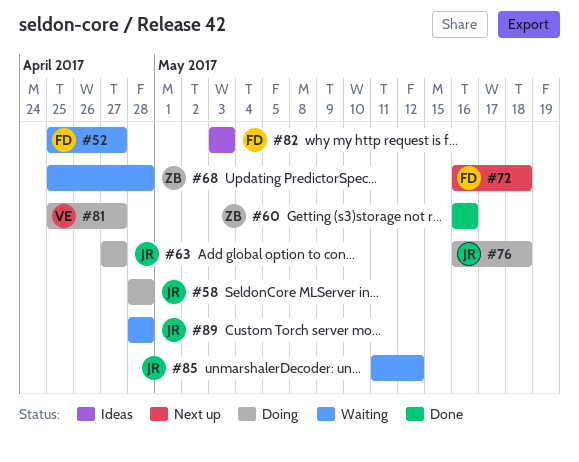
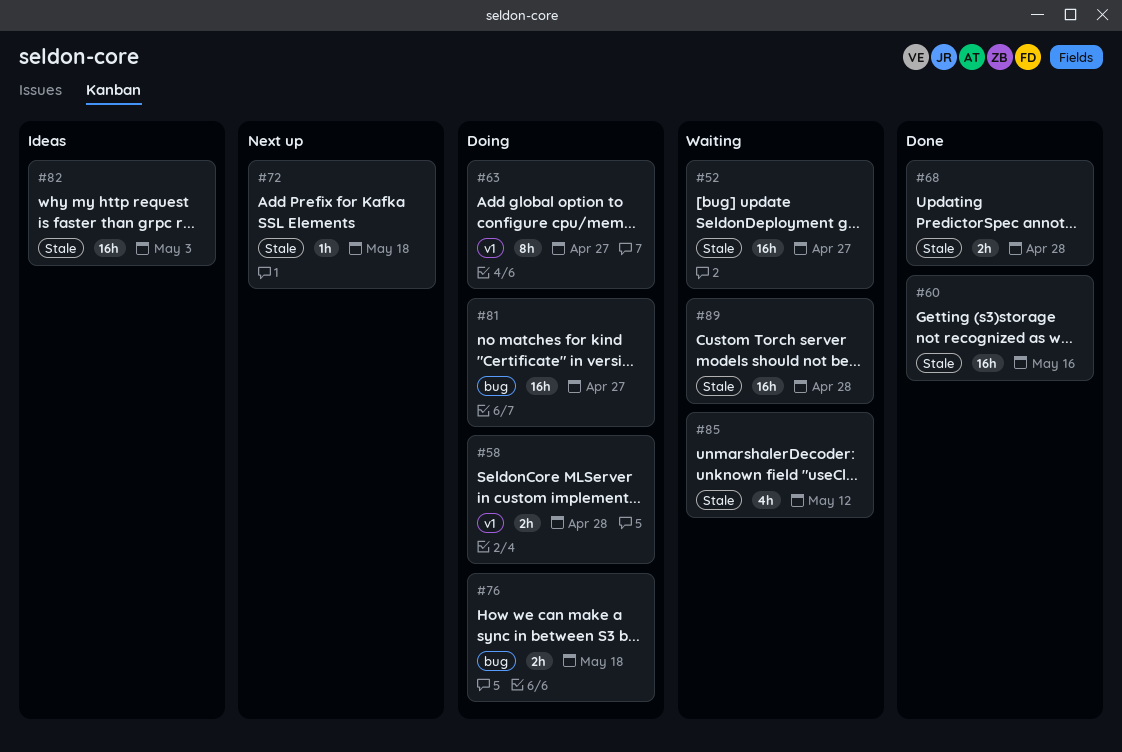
#68, status: Waiting -> Done

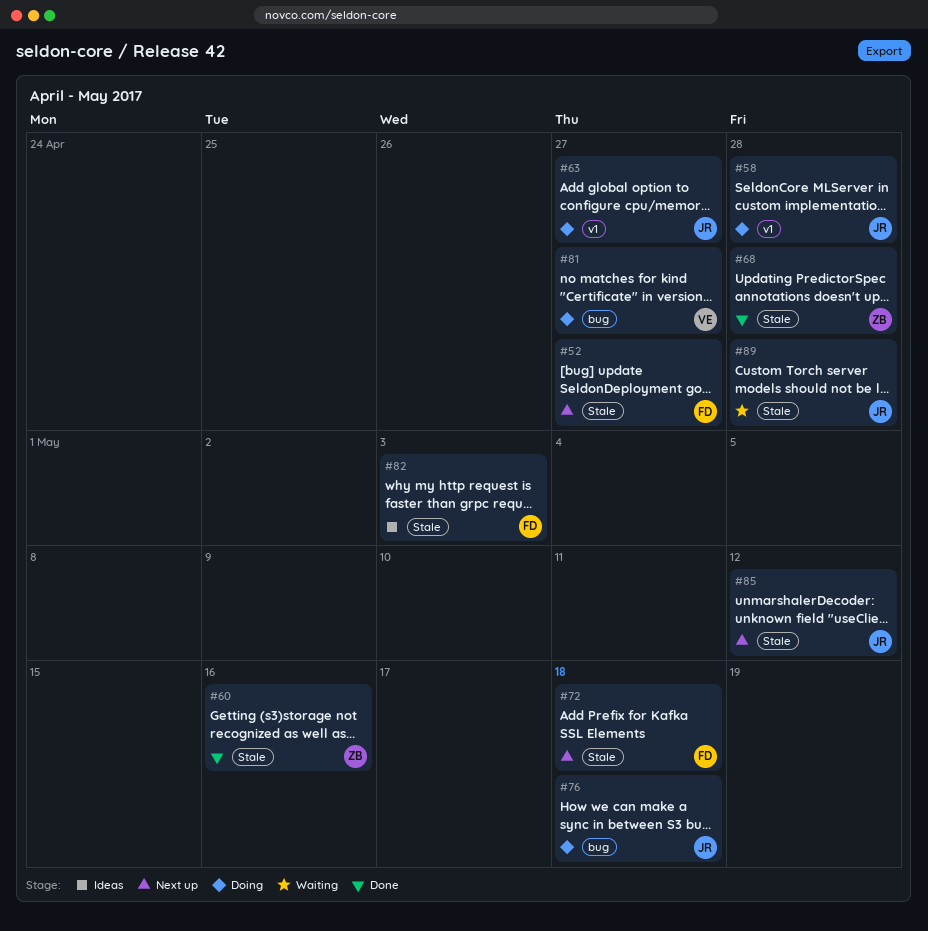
#52, status: Waiting -> Next up
#85, status: Waiting -> Next up

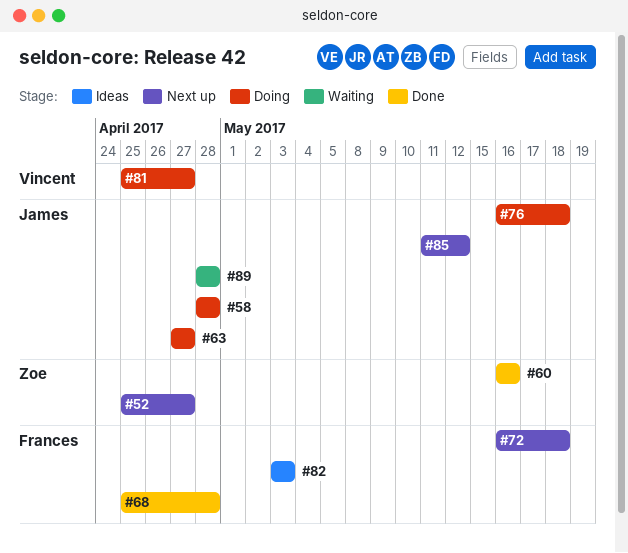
#52, owner: Frances -> Zoe
#68, owner: Zoe -> Frances

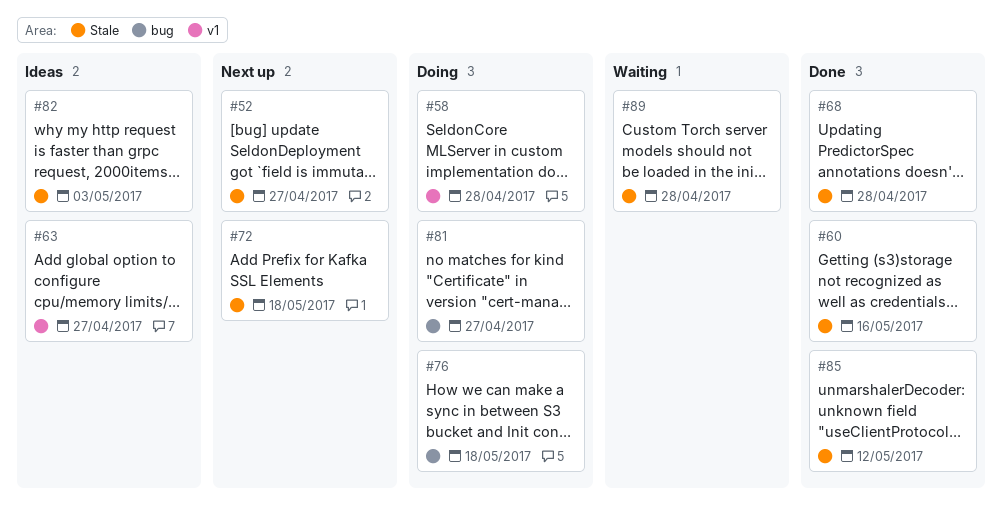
#63, status: Doing -> Ideas
#85, status: Next up -> Done

